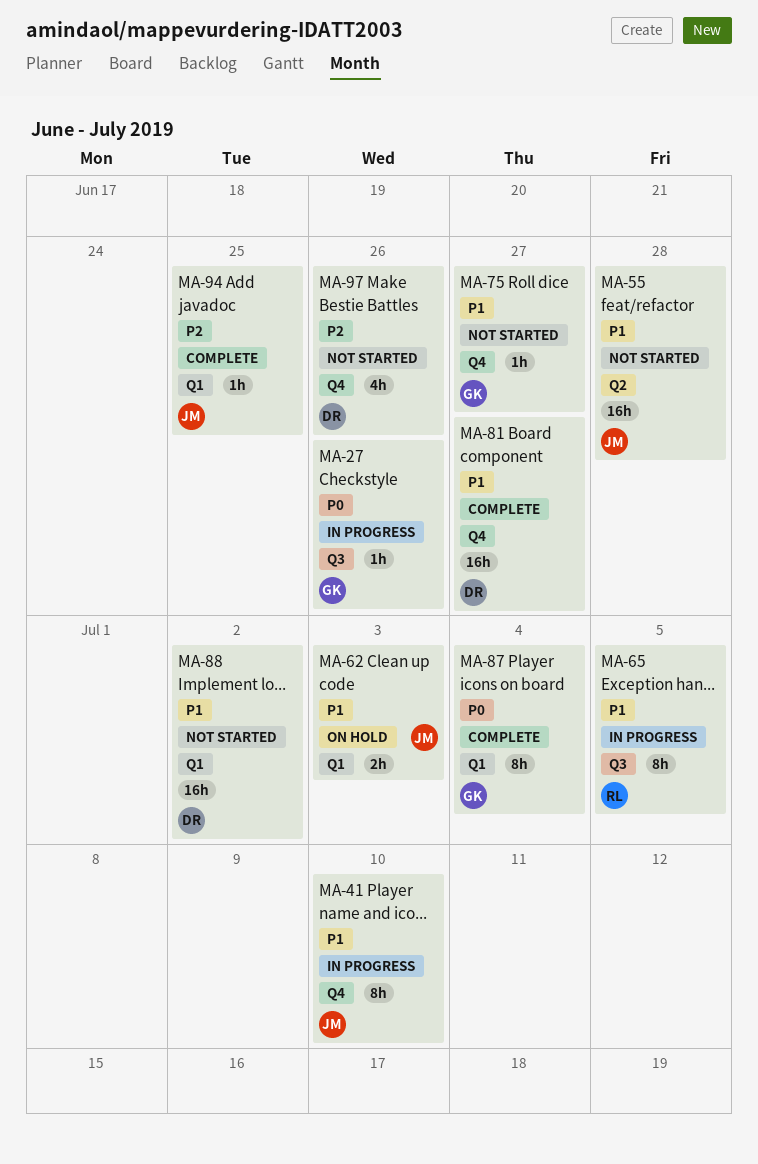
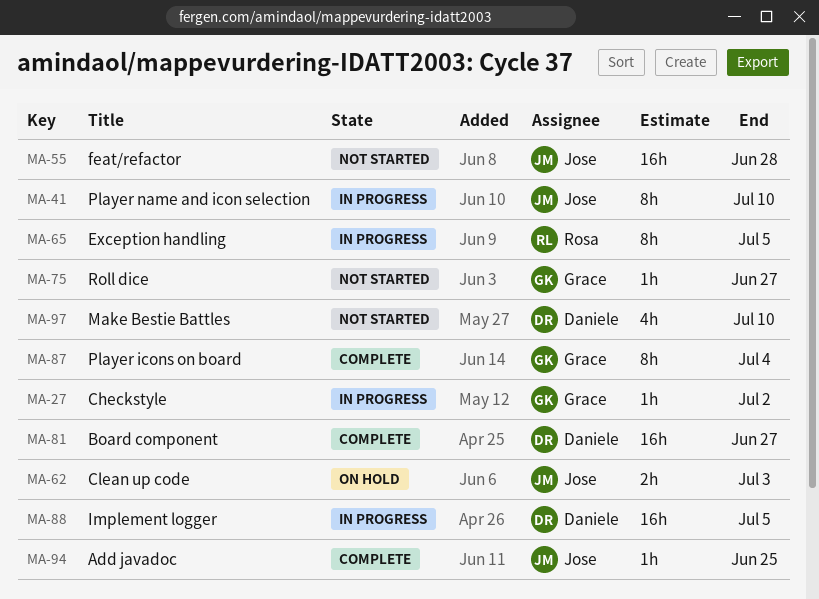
MA-27, due: Jun 26 -> Jul 2
MA-88, status: Not started -> In progress
MA-88, due: Jul 2 -> Jul 5
MA-97, due: Jun 26 -> Jul 10

